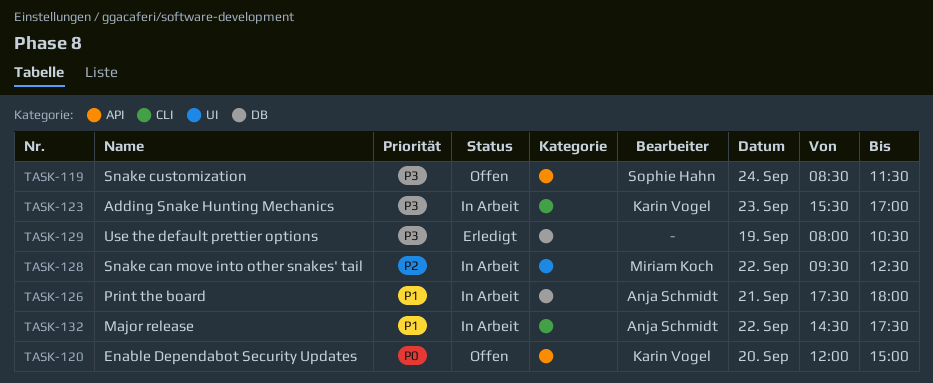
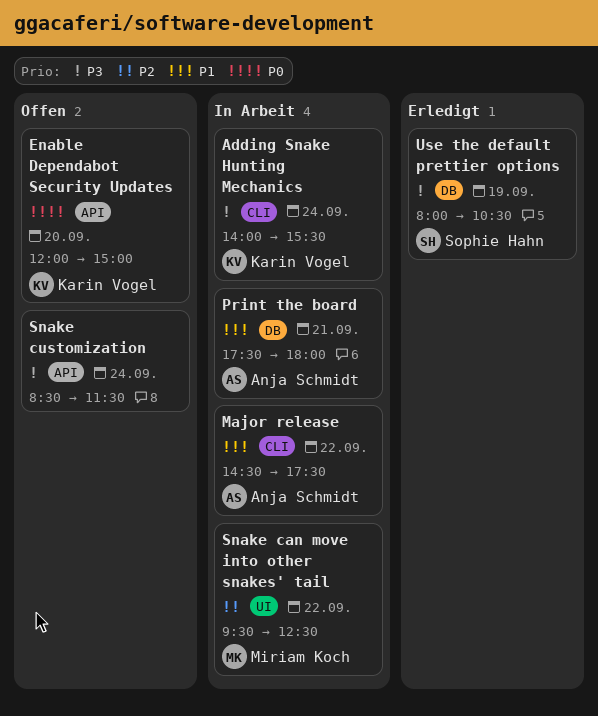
Adding Snake Hunting Mechanics, day: Sep 23 -> Sep 24
Adding Snake Hunting Mechanics, begins: 15:30 -> 14:00
Adding Snake Hunting Mechanics, ends: 17:00 -> 15:30
Snake customization, owner: Sophie Hahn -> none
Use the default prettier options, owner: none -> Sophie Hahn

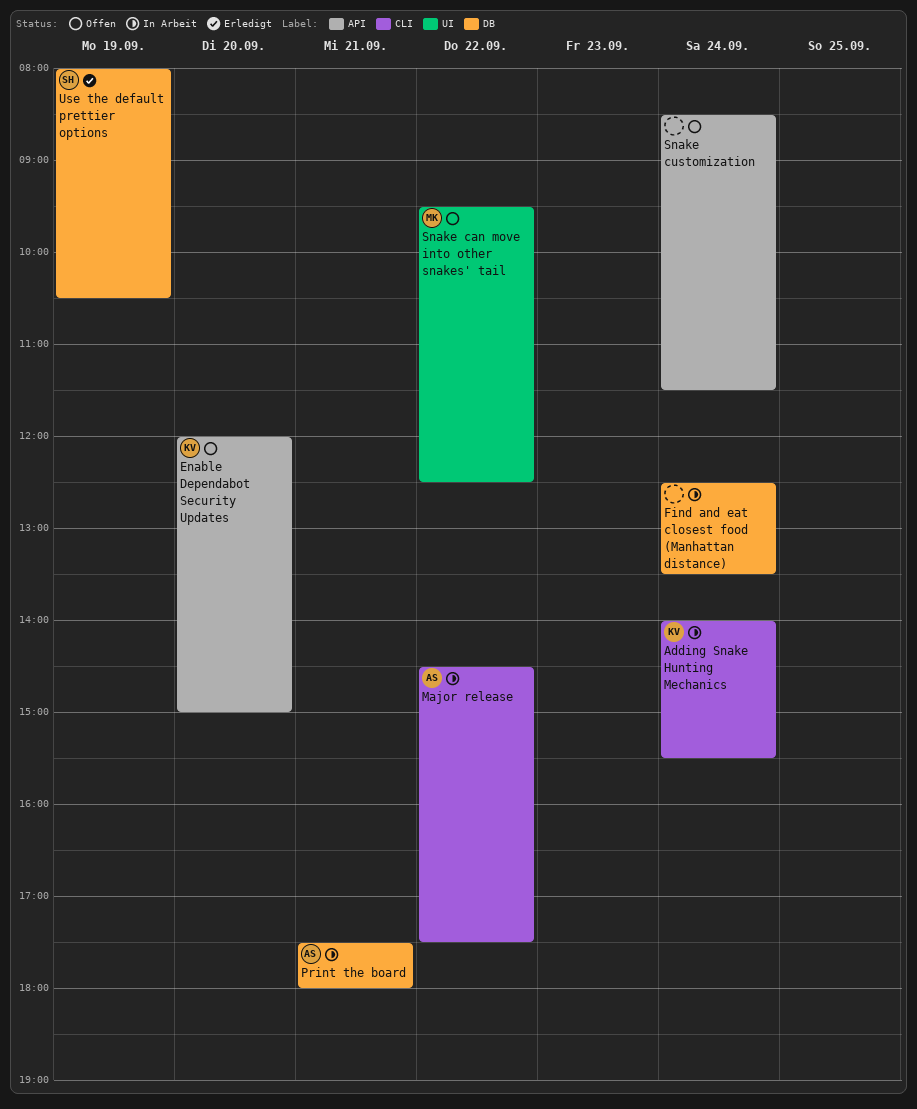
Find and eat closest food (Manhattan distance): none -> present
Snake can move into other snakes' tail, status: In Arbeit -> Offen

